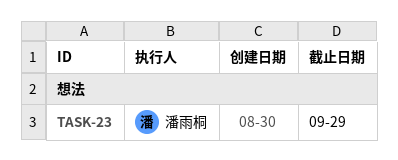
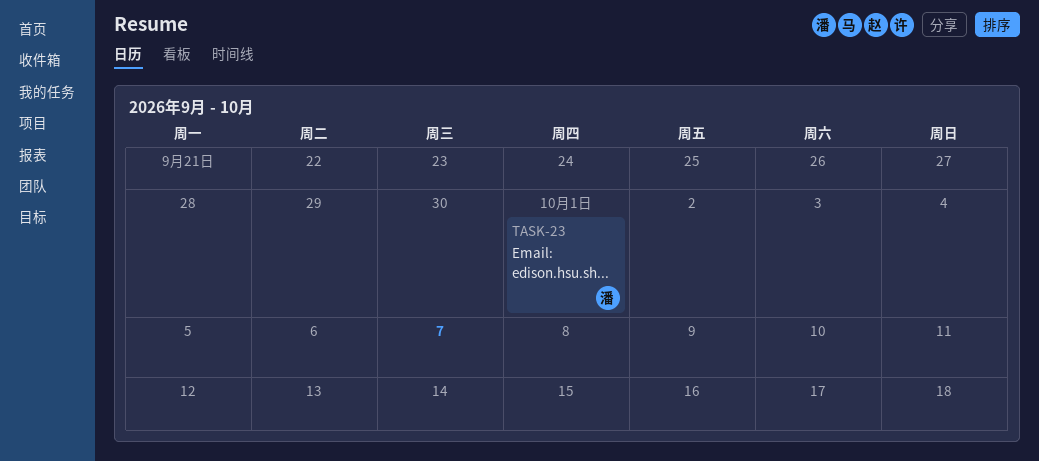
TASK-23, due: Sep 29 -> Oct 1

